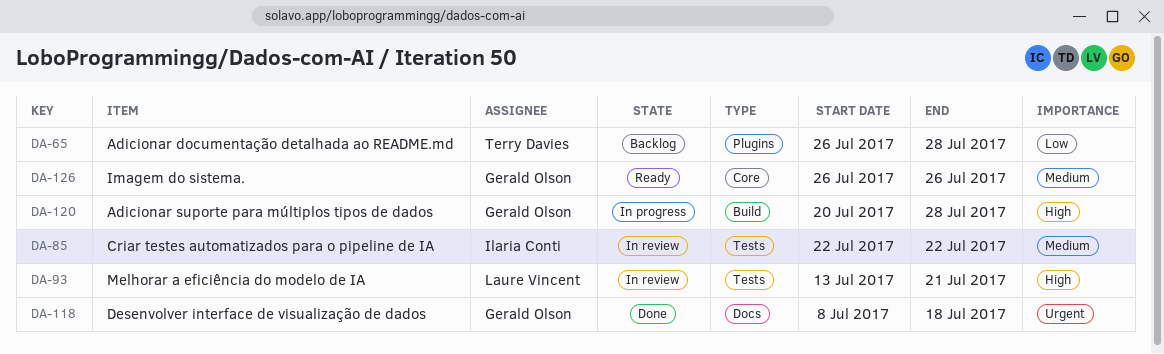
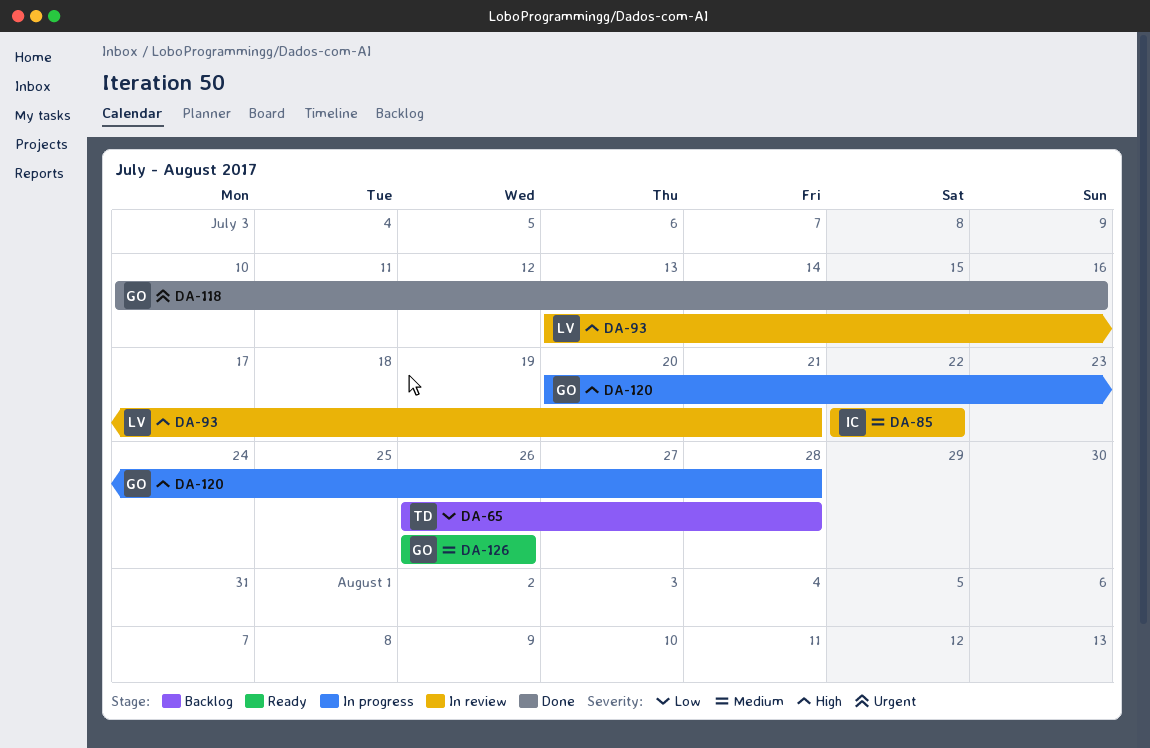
DA-118, start: Jul 8 -> Jul 10
DA-118, due: Jul 18 -> Jul 16

